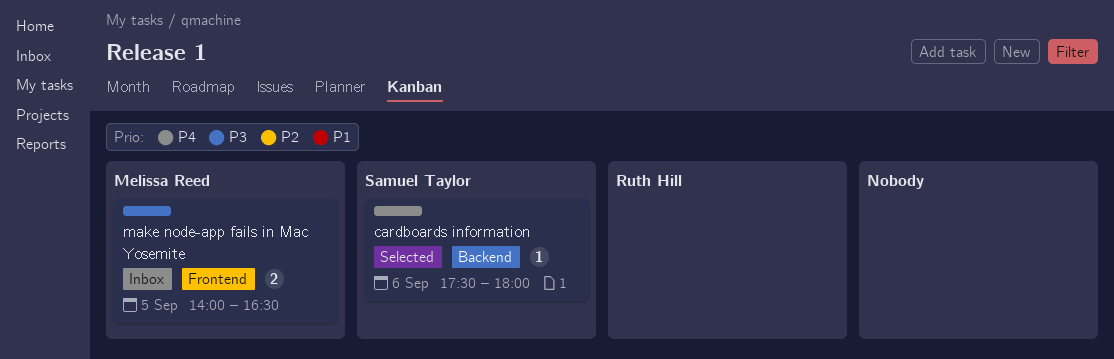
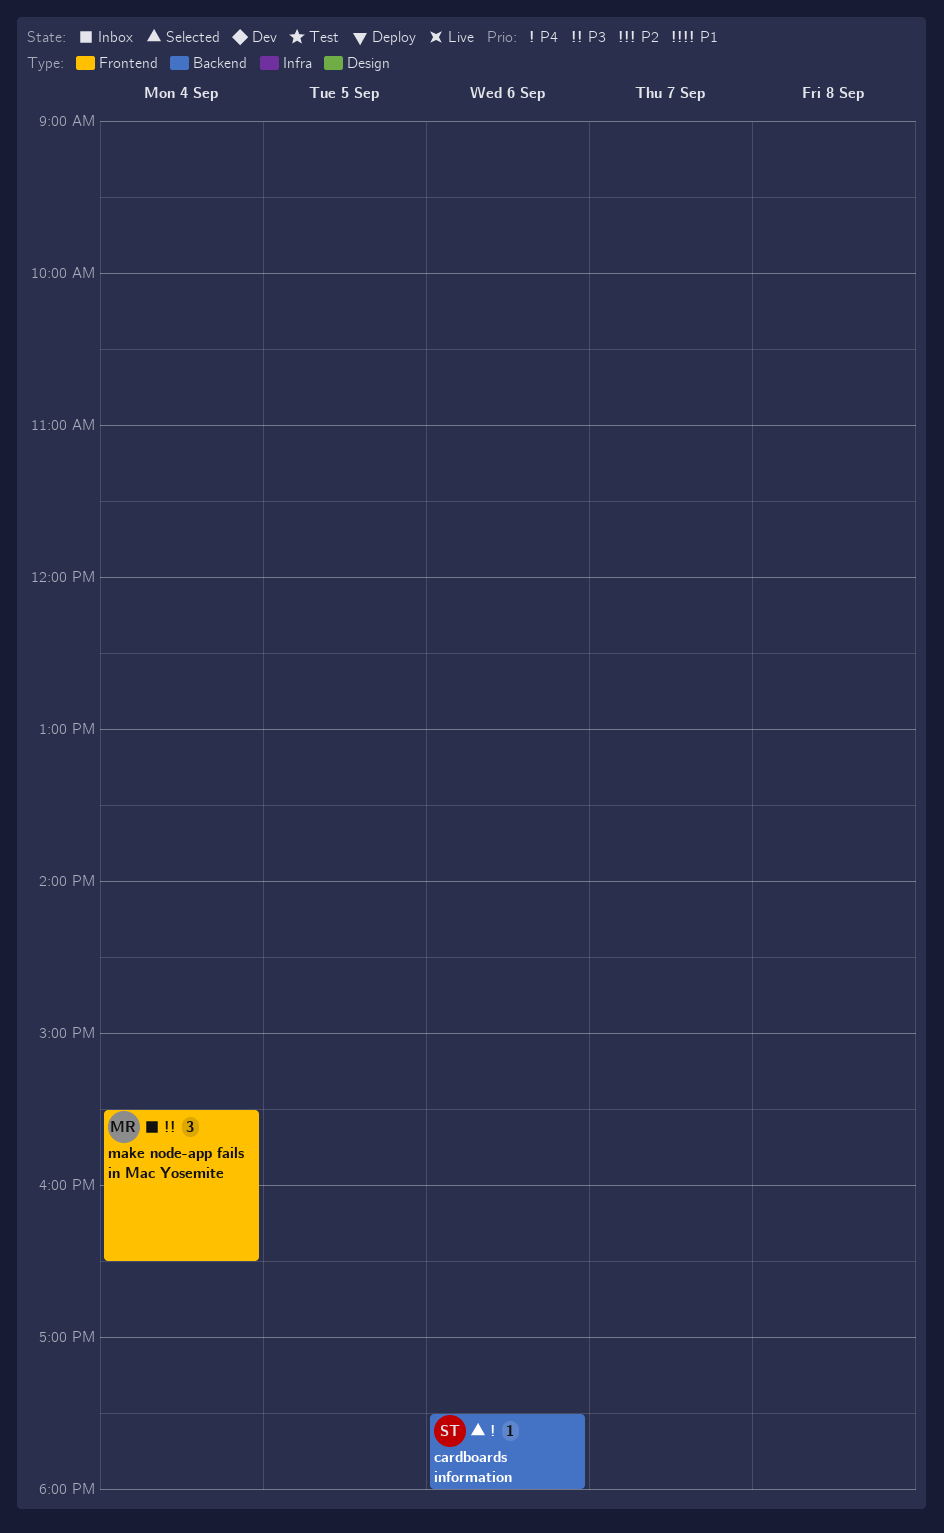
make node-app fails in Mac Yosemite, estimate: 2 -> 3
make node-app fails in Mac Yosemite, day: Sep 5 -> Sep 4
make node-app fails in Mac Yosemite, begins: 14:00 -> 15:30

